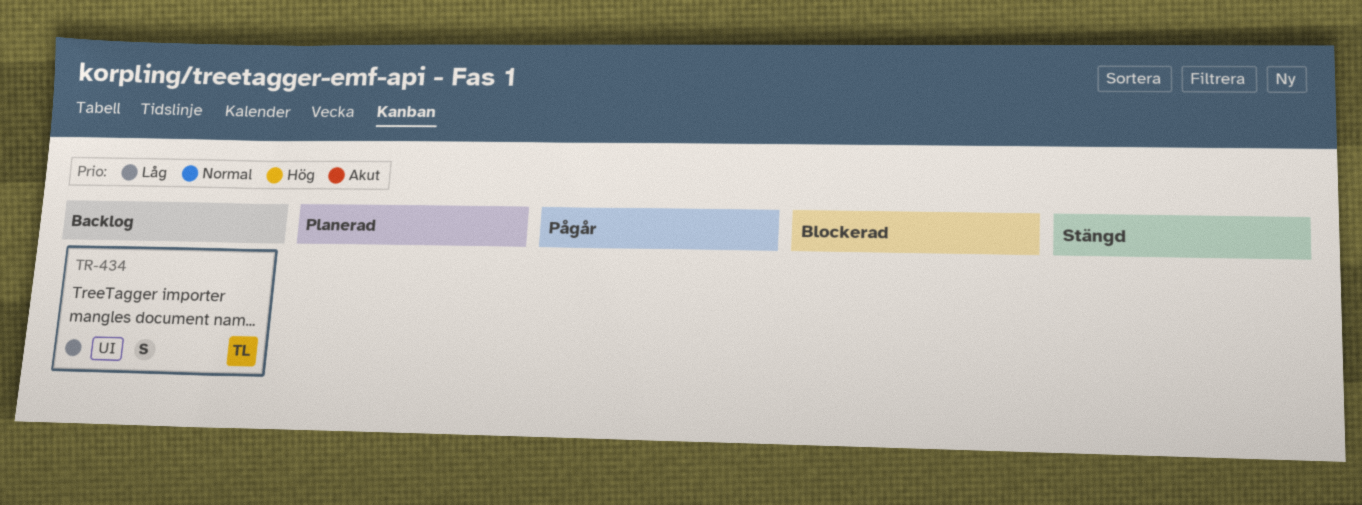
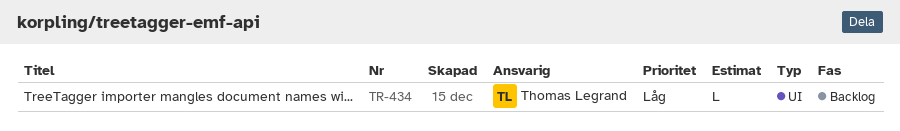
TR-434, estimate: S -> L

